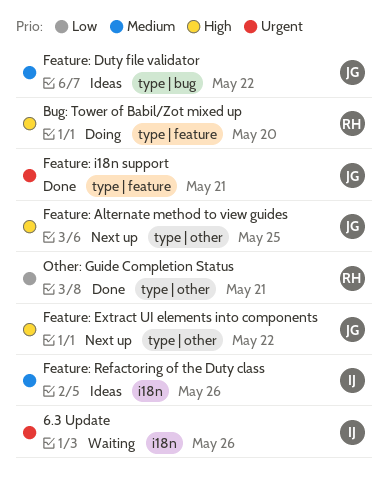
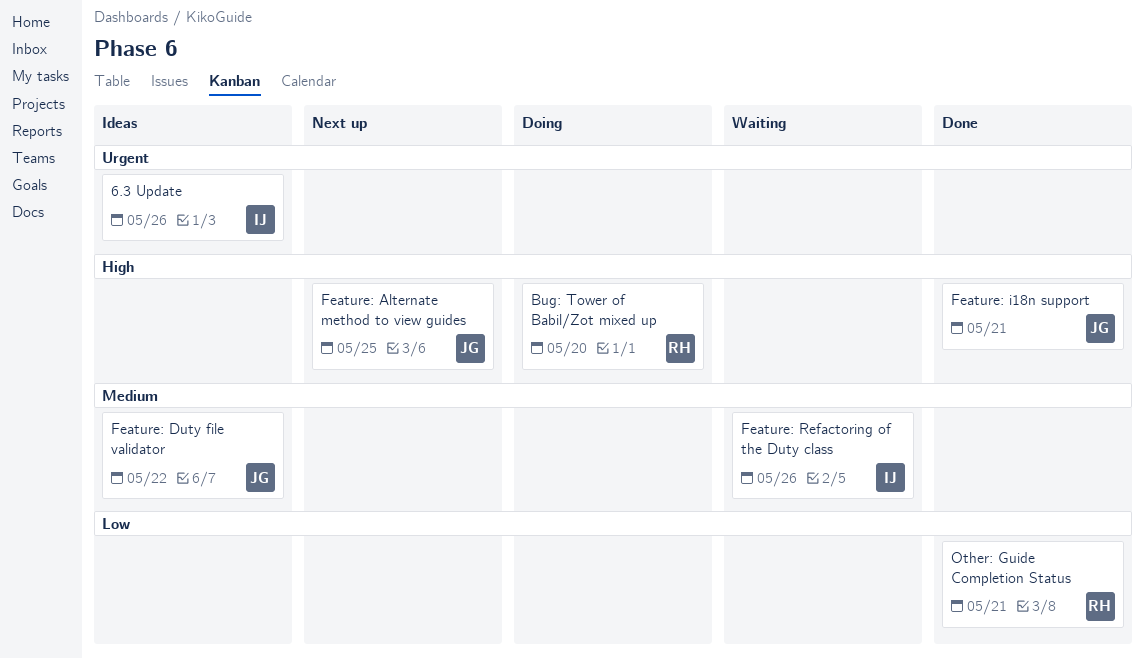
6.3 Update, status: Waiting -> Ideas
Feature: Extract UI elements into components: present -> none
Feature: i18n support, priority: Urgent -> High
Feature: Refactoring of the Duty class, status: Ideas -> Waiting

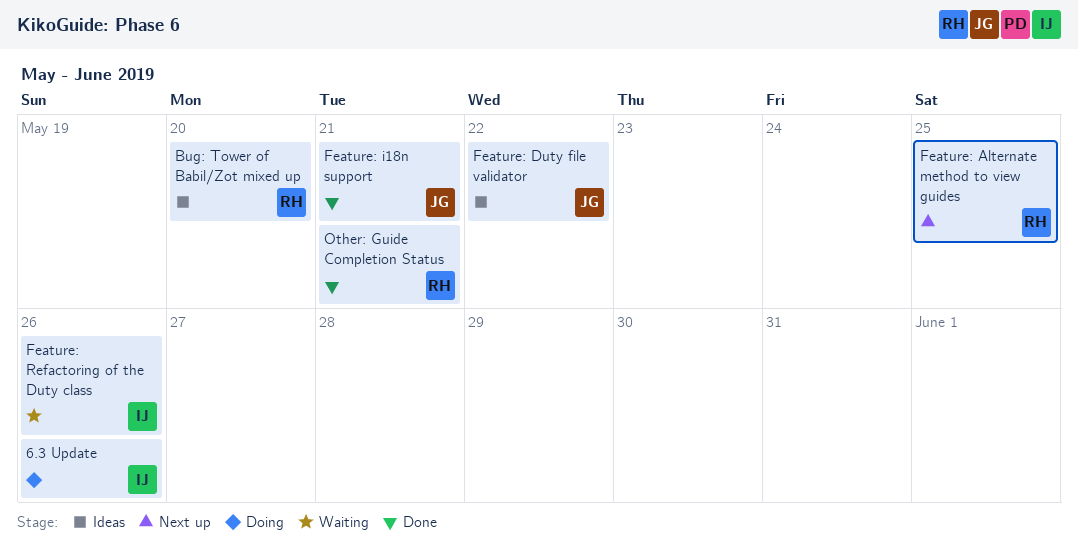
6.3 Update, status: Ideas -> Doing
Bug: Tower of Babil/Zot mixed up, status: Doing -> Ideas
Feature: Alternate method to view guides, owner: JG -> RH

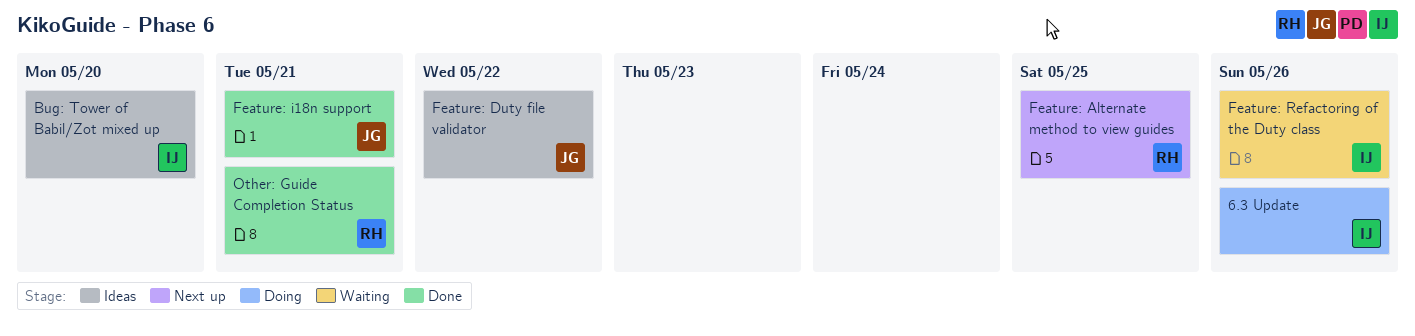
Bug: Tower of Babil/Zot mixed up, owner: RH -> IJ

